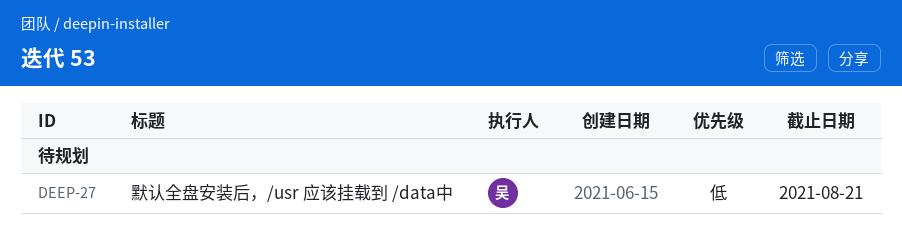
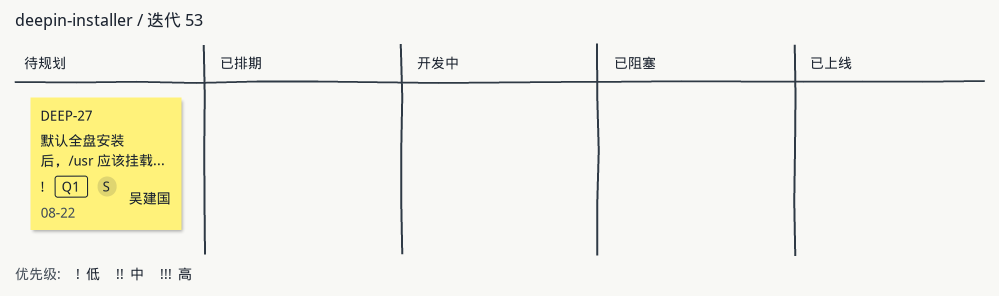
DEEP-27, due: Aug 21 -> Aug 22

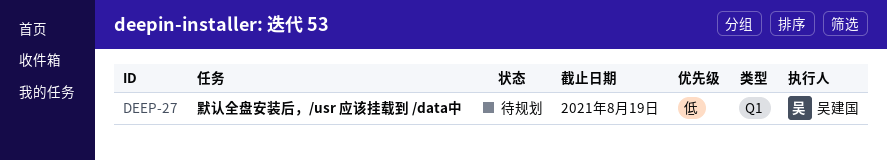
DEEP-27, due: Aug 22 -> Aug 19

